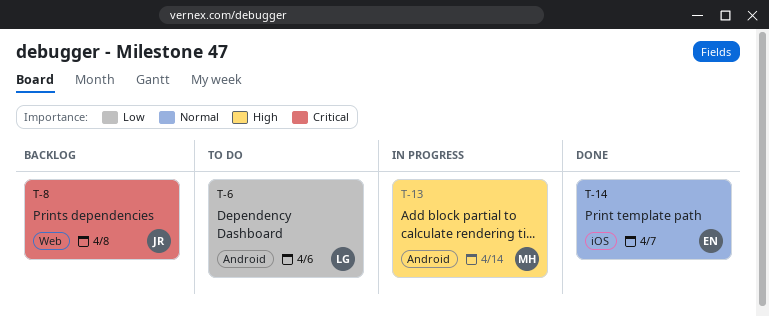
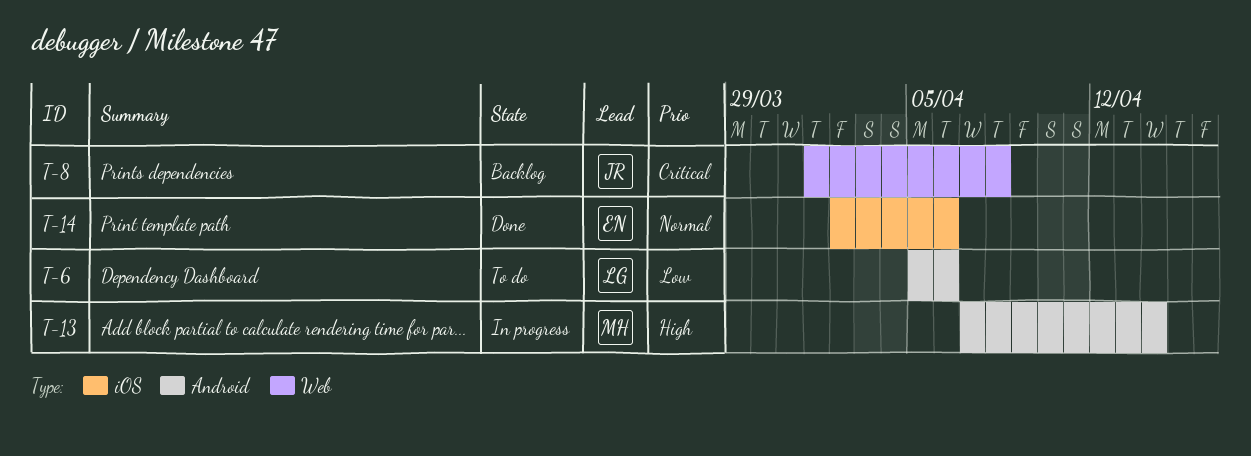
T-14, due: Apr 7 -> Apr 6

